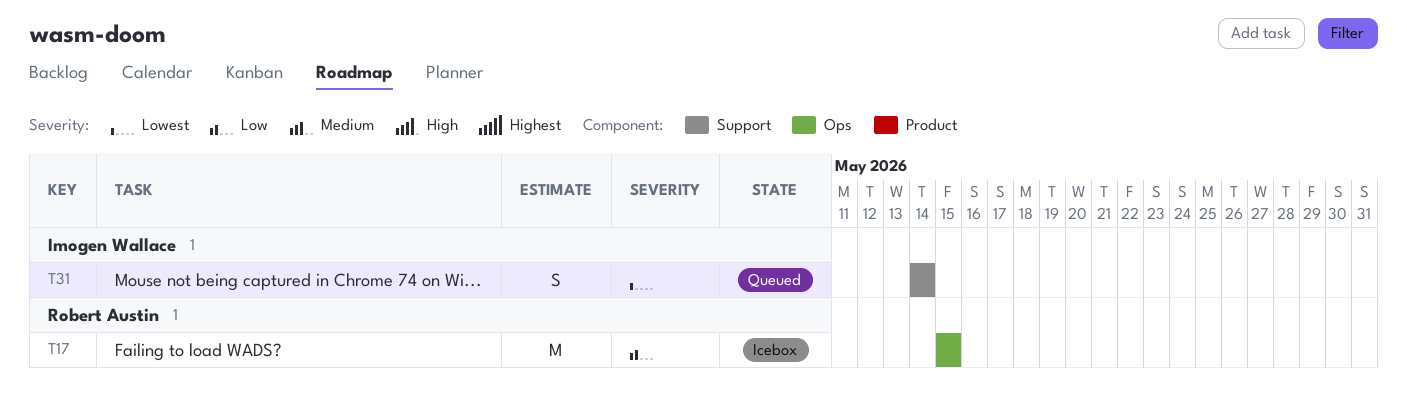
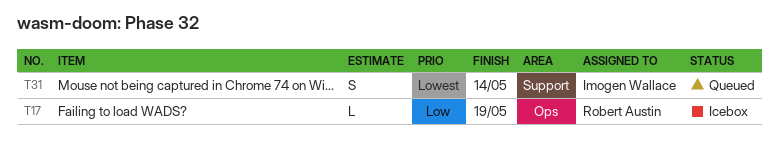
T17, estimate: M -> L
T17, due: May 15 -> May 19

